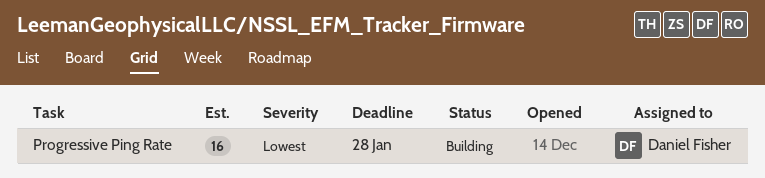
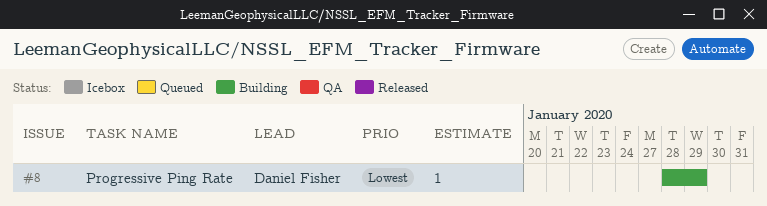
Progressive Ping Rate, estimate: 16 -> 1
Progressive Ping Rate, due: Jan 28 -> Jan 29

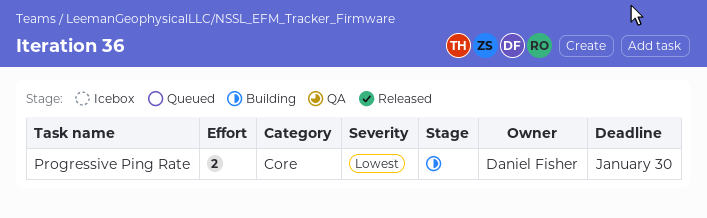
Progressive Ping Rate, estimate: 1 -> 2
Progressive Ping Rate, due: Jan 29 -> Jan 30

